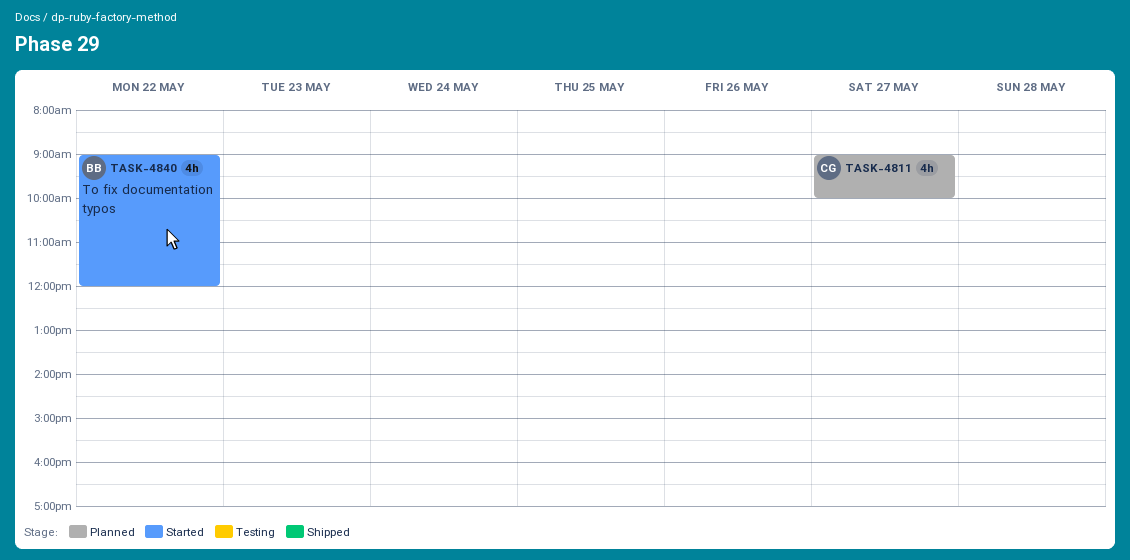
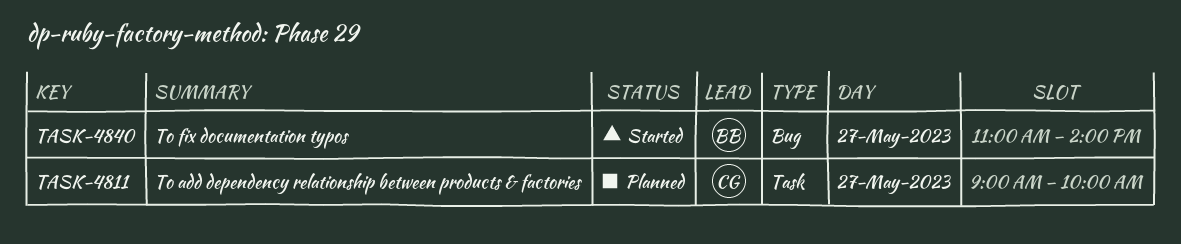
TASK-4840, day: May 22 -> May 27
TASK-4840, begins: 09:00 -> 11:00
TASK-4840, ends: 12:00 -> 14:00

